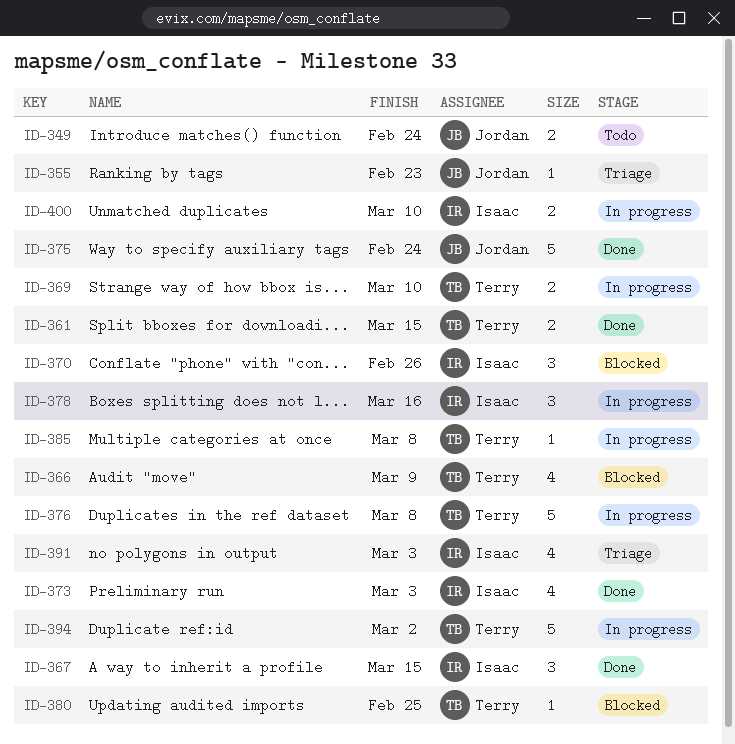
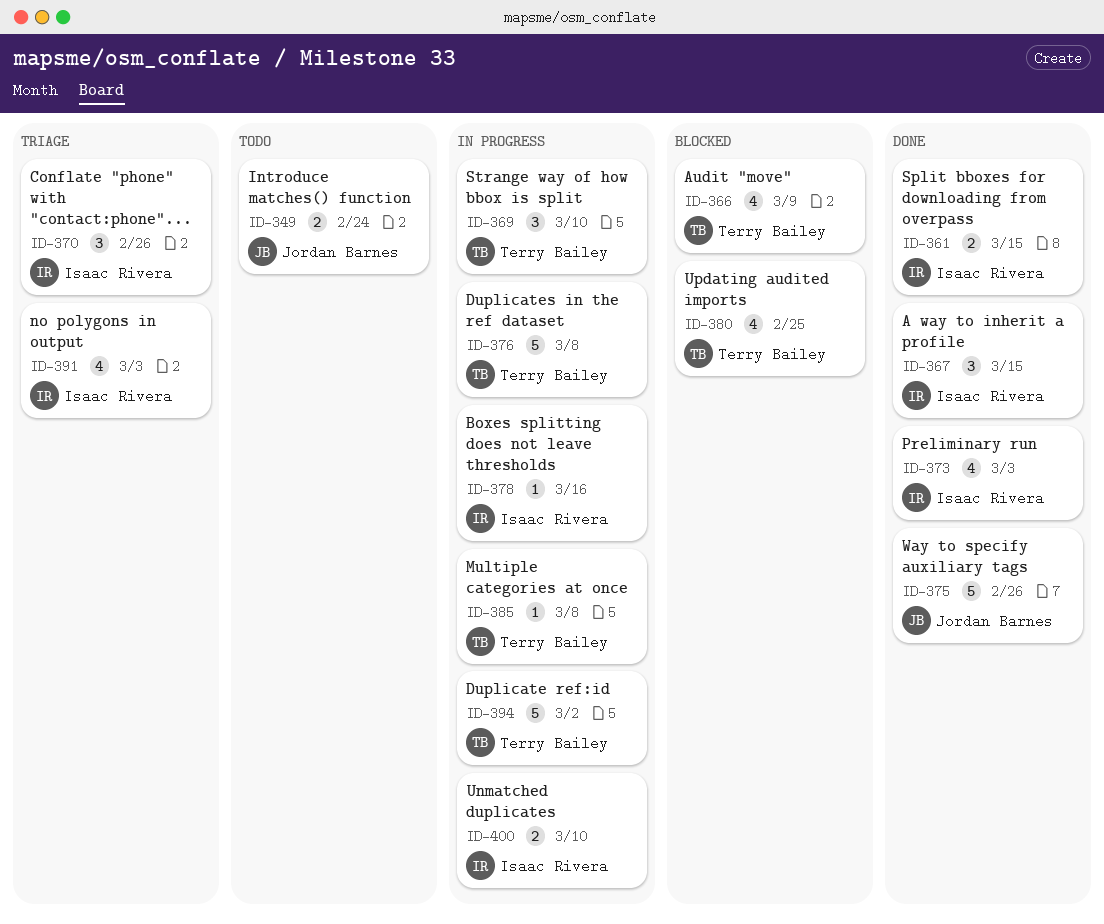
ID-355: present -> none
ID-361, owner: Terry Bailey -> Isaac Rivera
ID-369, estimate: 2 -> 3
ID-370, status: Blocked -> Triage
ID-375, due: Feb 24 -> Feb 26
ID-378, estimate: 3 -> 1
ID-380, estimate: 1 -> 4

